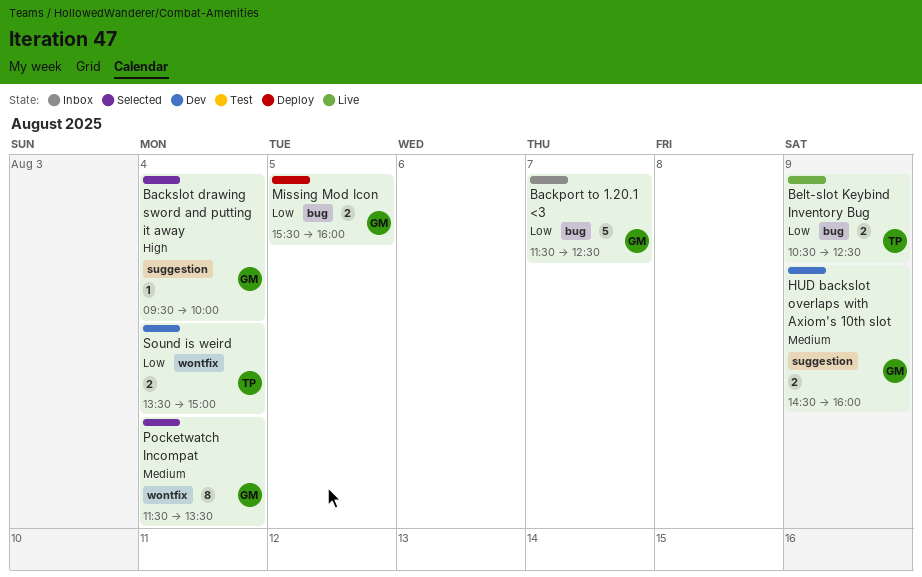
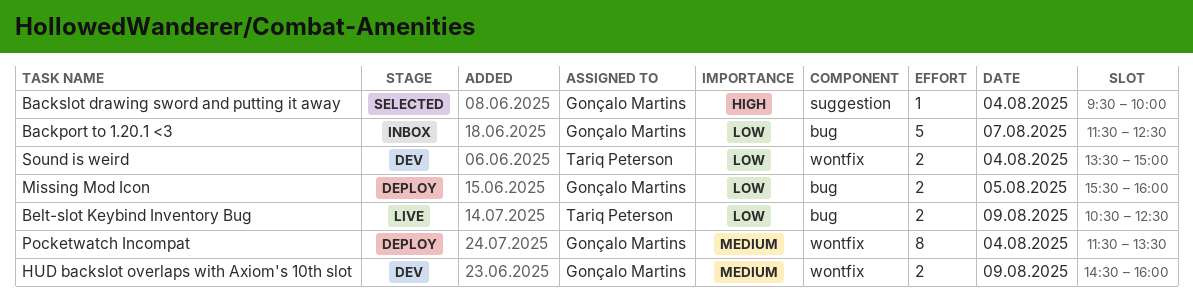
HUD backslot overlaps with Axiom's 10th slot, label: suggestion -> wontfix
Pocketwatch Incompat, status: Selected -> Deploy

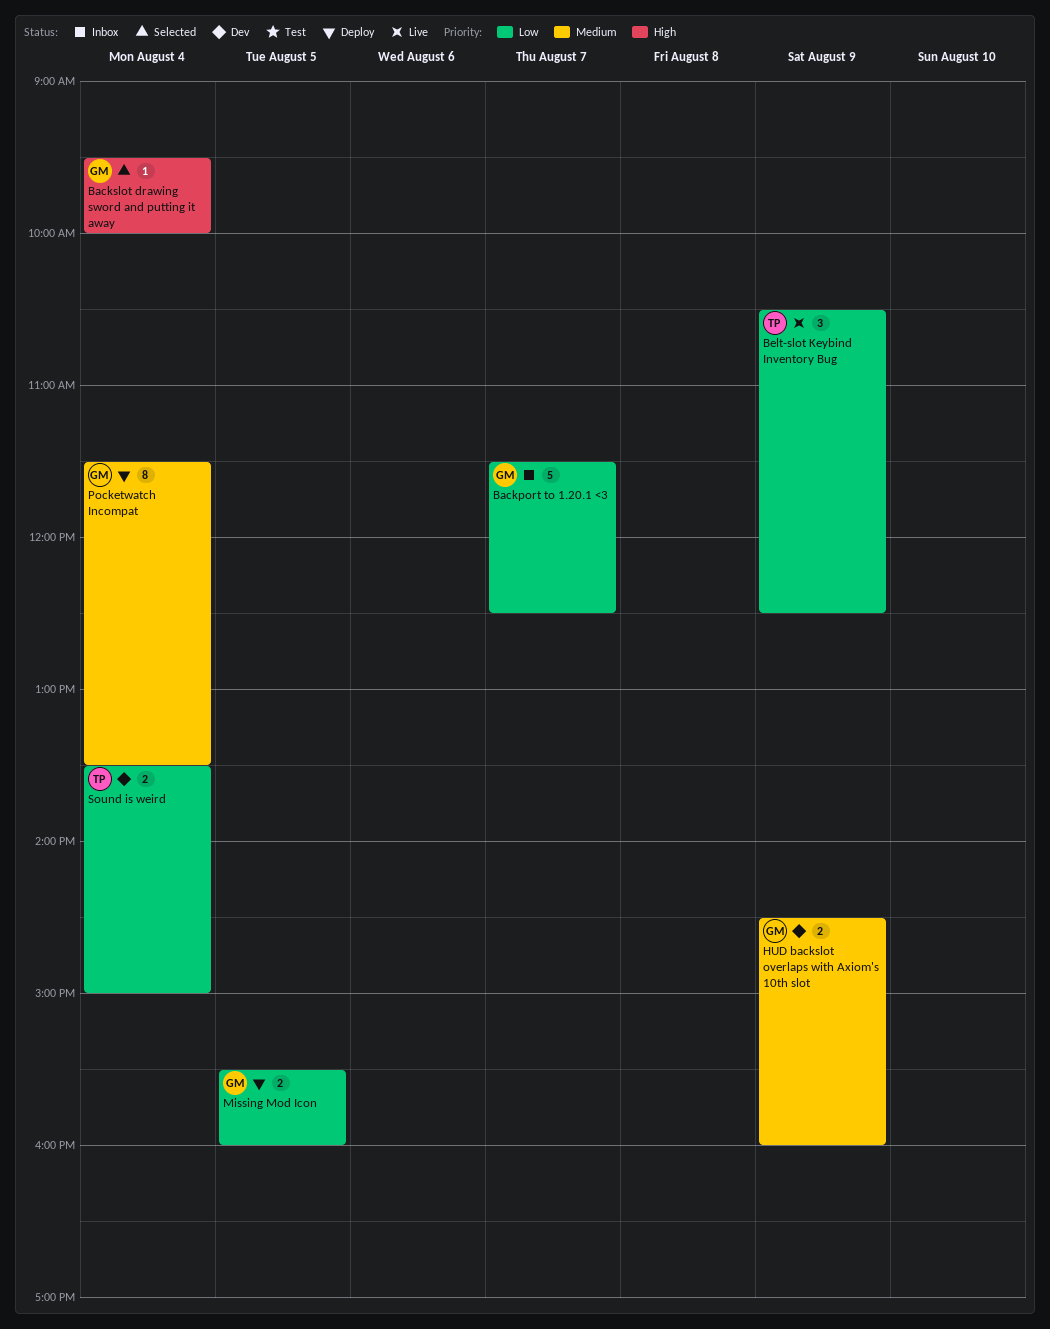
Belt-slot Keybind Inventory Bug, estimate: 2 -> 3

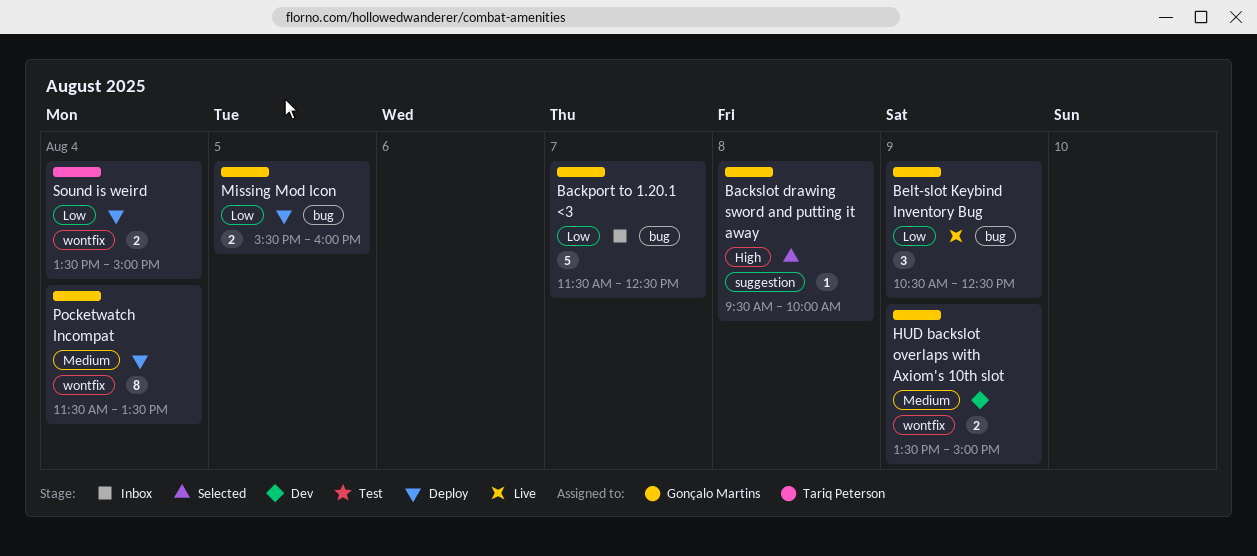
Backslot drawing sword and putting it away, day: Aug 4 -> Aug 8
Belt-slot Keybind Inventory Bug, owner: Tariq Peterson -> Gonçalo Martins
HUD backslot overlaps with Axiom's 10th slot, begins: 14:30 -> 13:30
HUD backslot overlaps with Axiom's 10th slot, ends: 16:00 -> 15:00
Sound is weird, status: Dev -> Deploy

